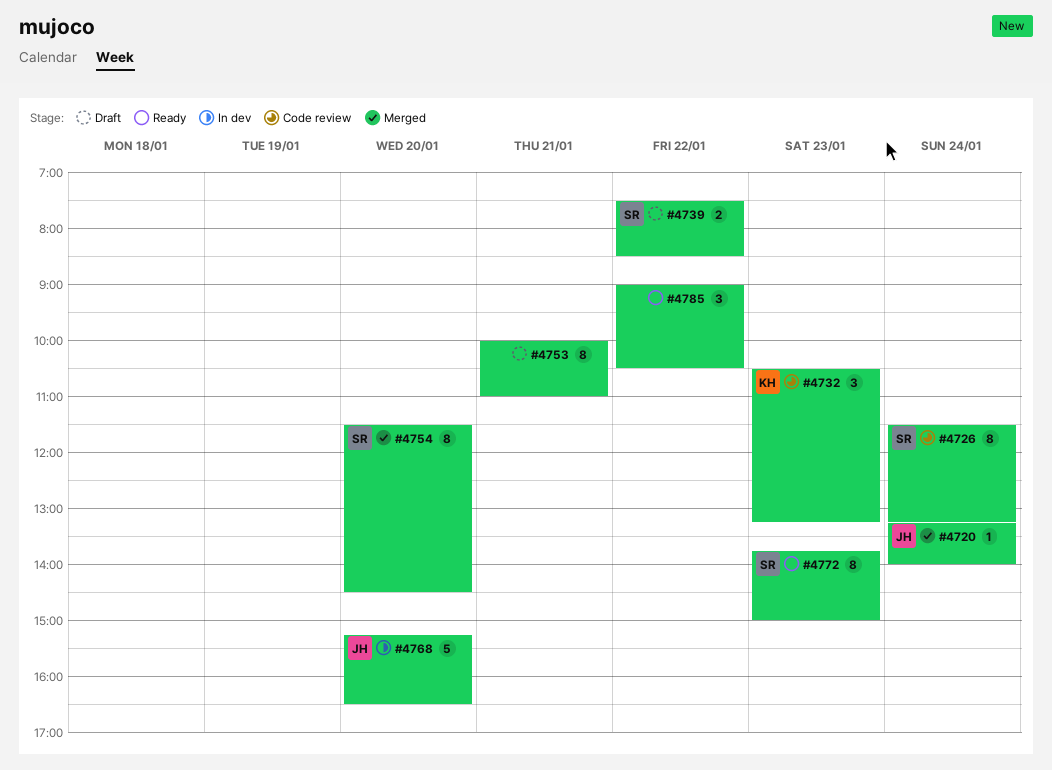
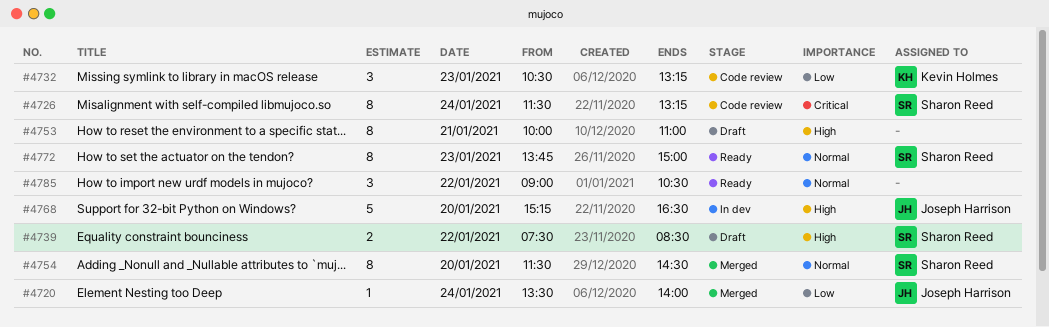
#4720, begins: 13:15 -> 13:30

